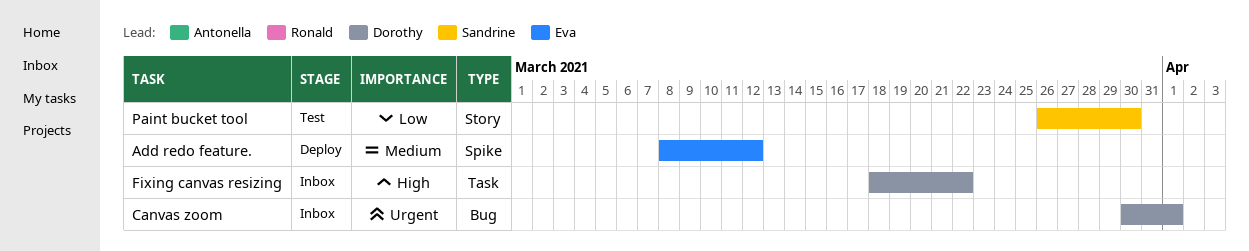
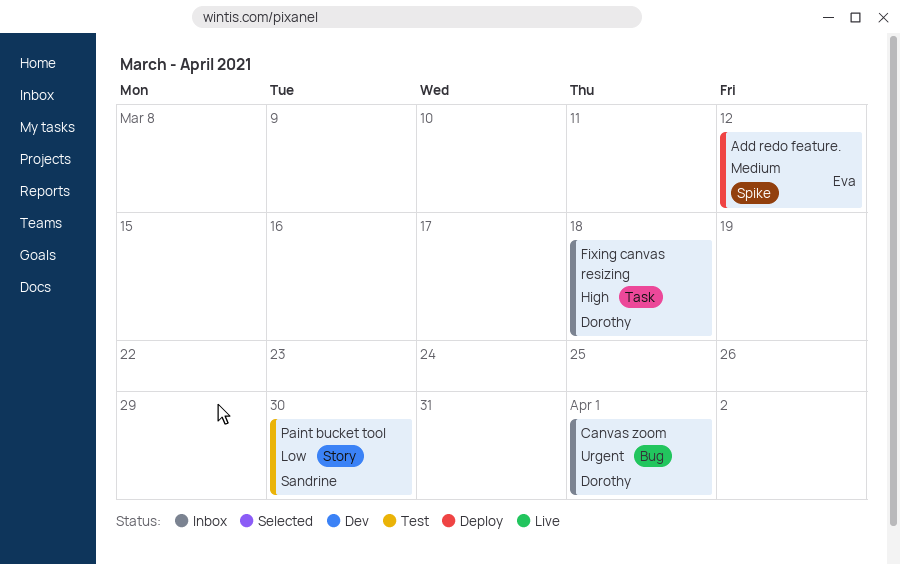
Fixing canvas resizing, due: Mar 22 -> Mar 18

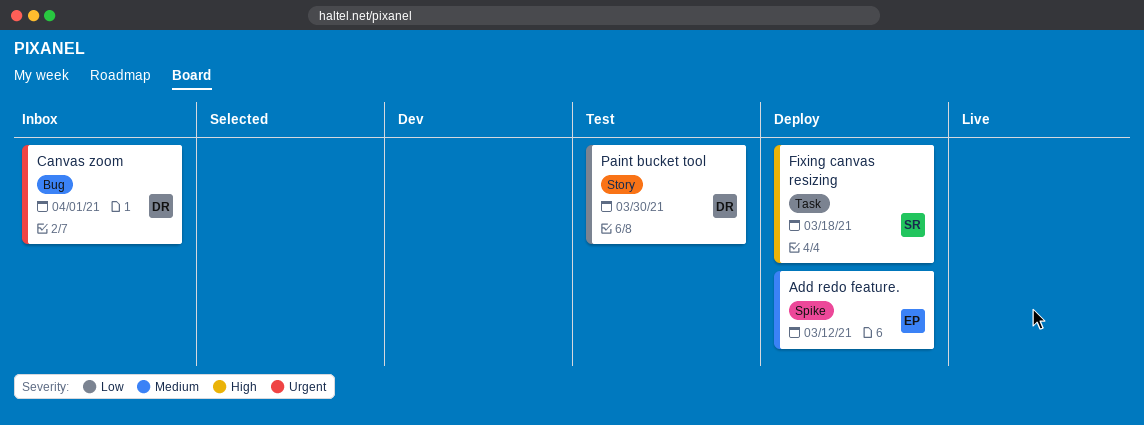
Fixing canvas resizing, status: Inbox -> Deploy
Fixing canvas resizing, owner: Dorothy -> Sandrine
Paint bucket tool, owner: Sandrine -> Dorothy

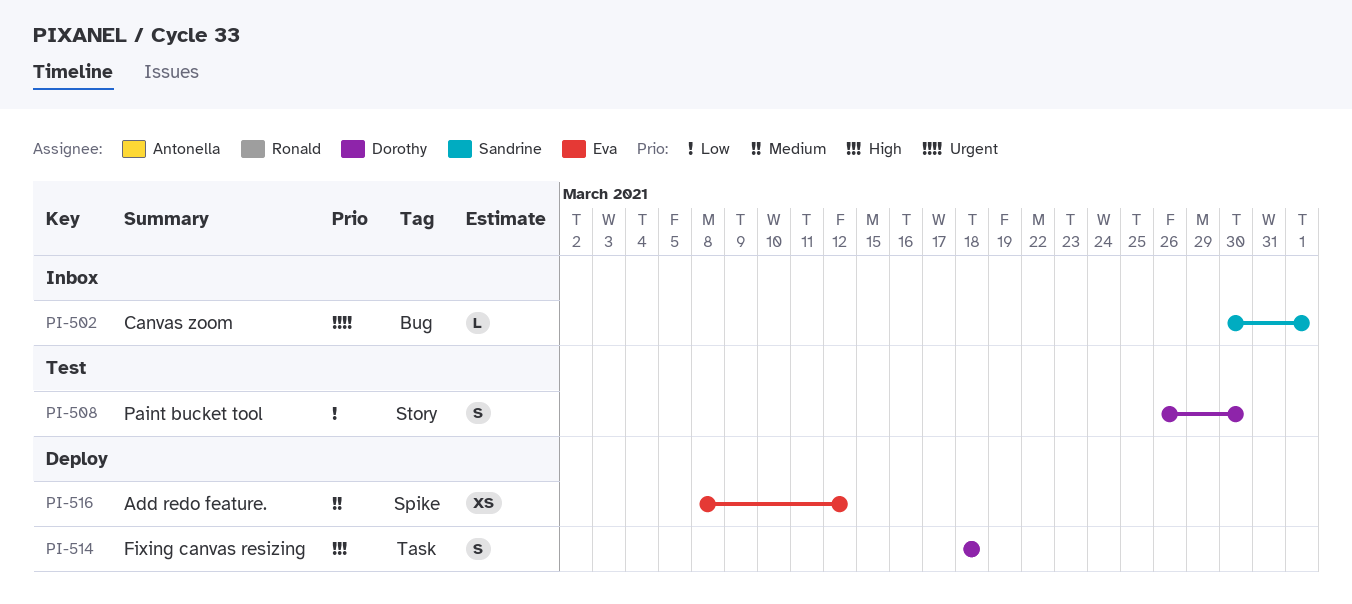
Canvas zoom, owner: Dorothy -> Sandrine
Fixing canvas resizing, owner: Sandrine -> Dorothy

